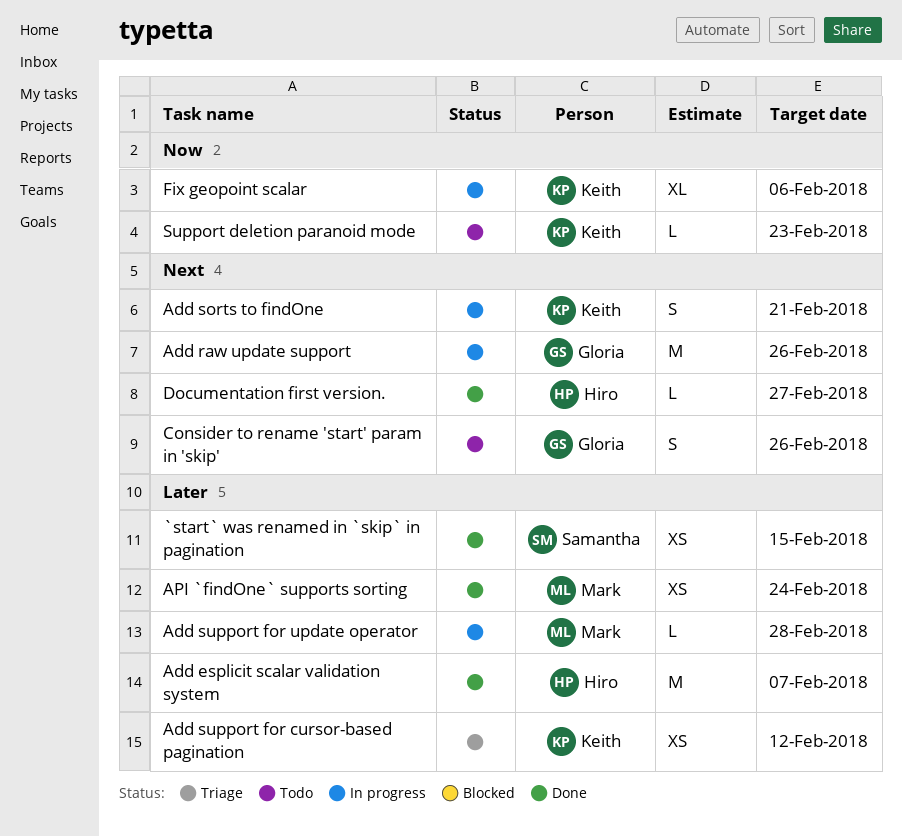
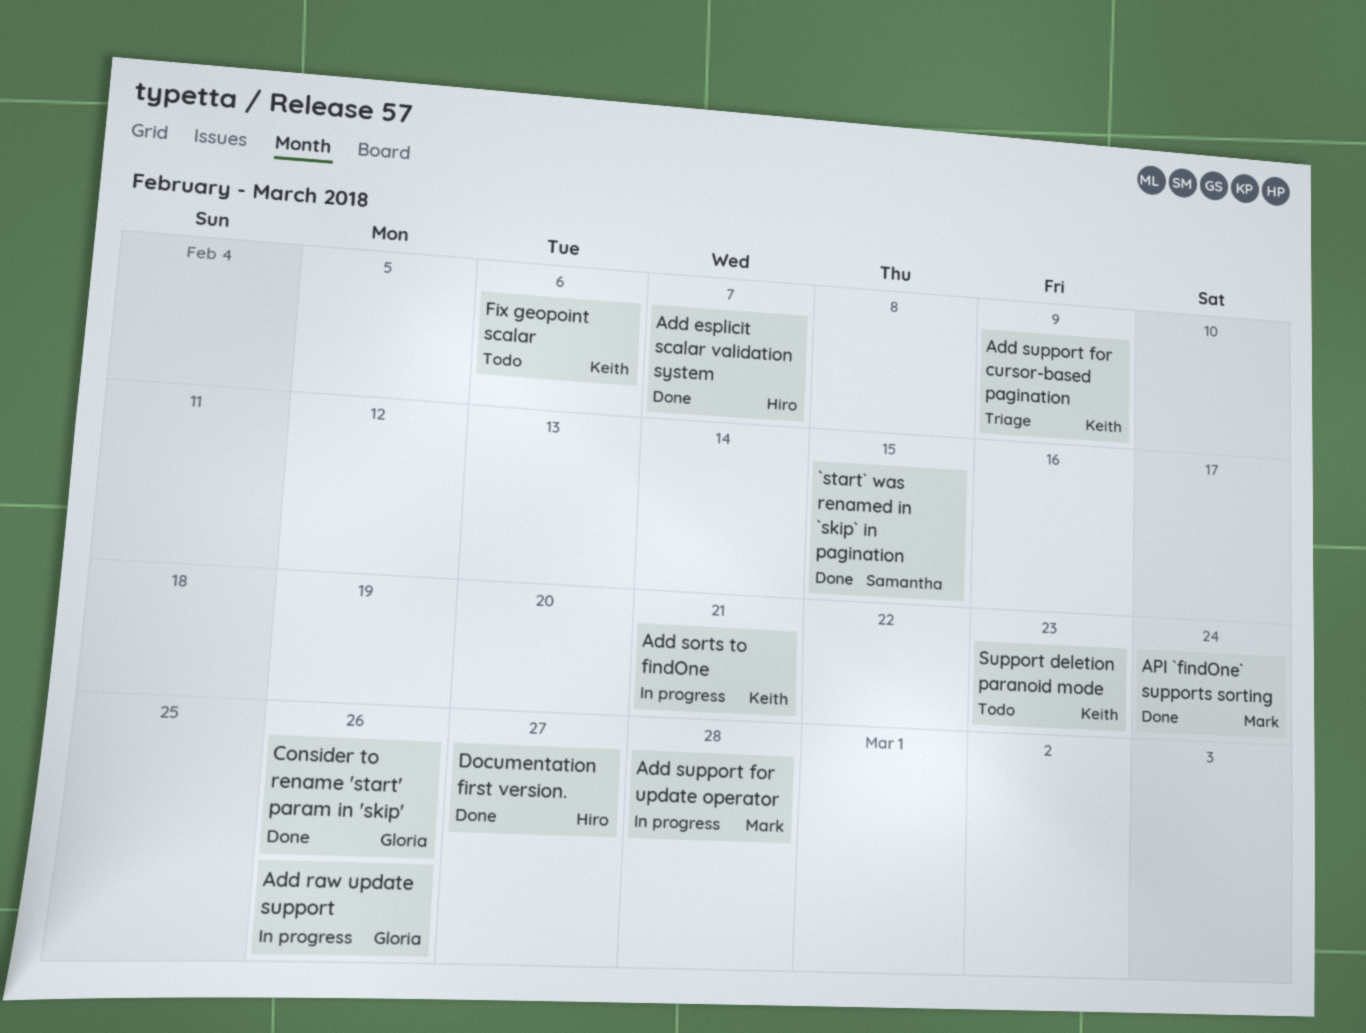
Add support for cursor-based pagination, due: Feb 12 -> Feb 9
Consider to rename 'start' param in 'skip', status: Todo -> Done
Fix geopoint scalar, status: In progress -> Todo

